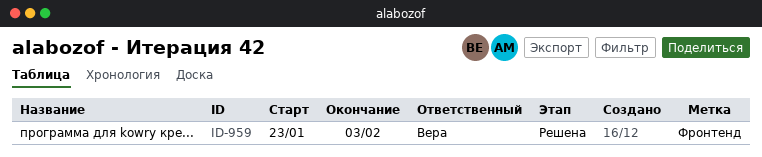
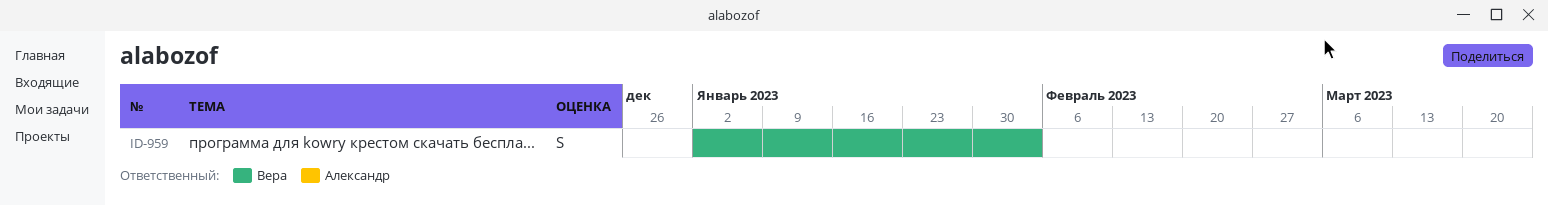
ID-959, start: Jan 23 -> Jan 2

